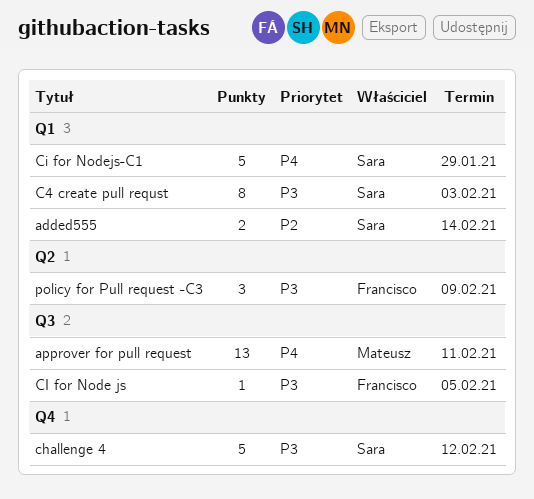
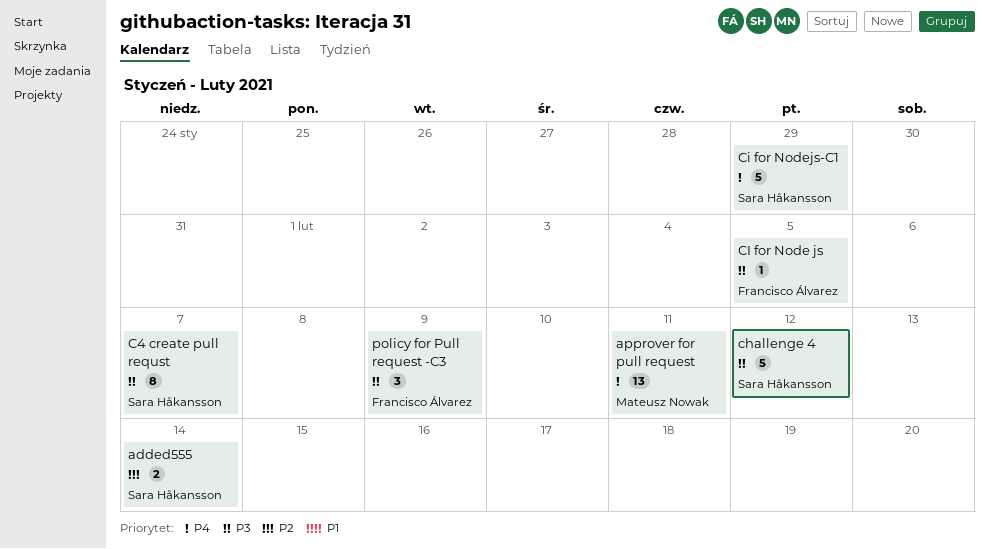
C4 create pull requst, due: Feb 3 -> Feb 7

